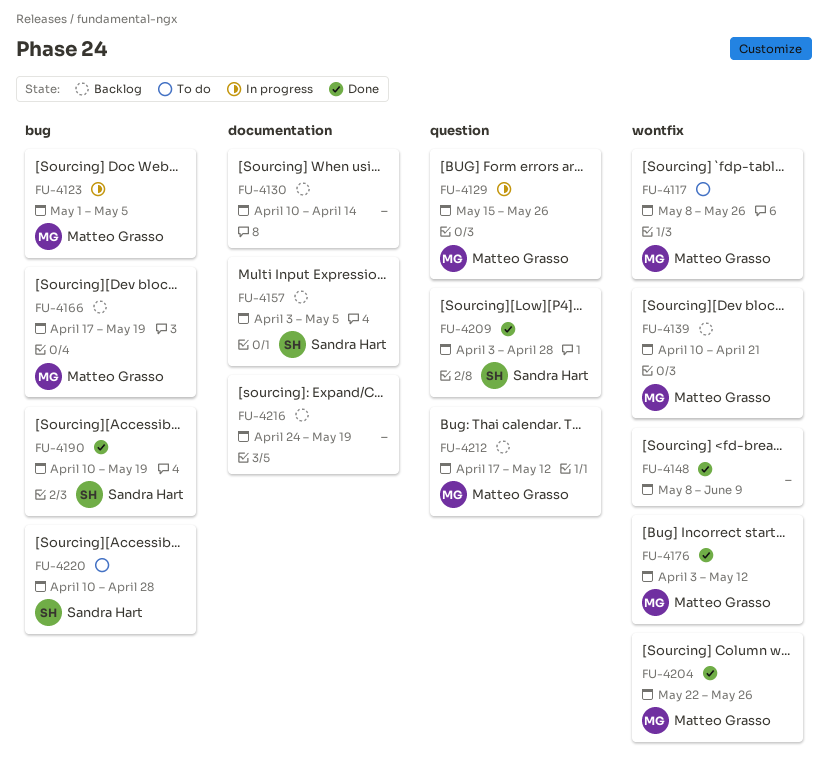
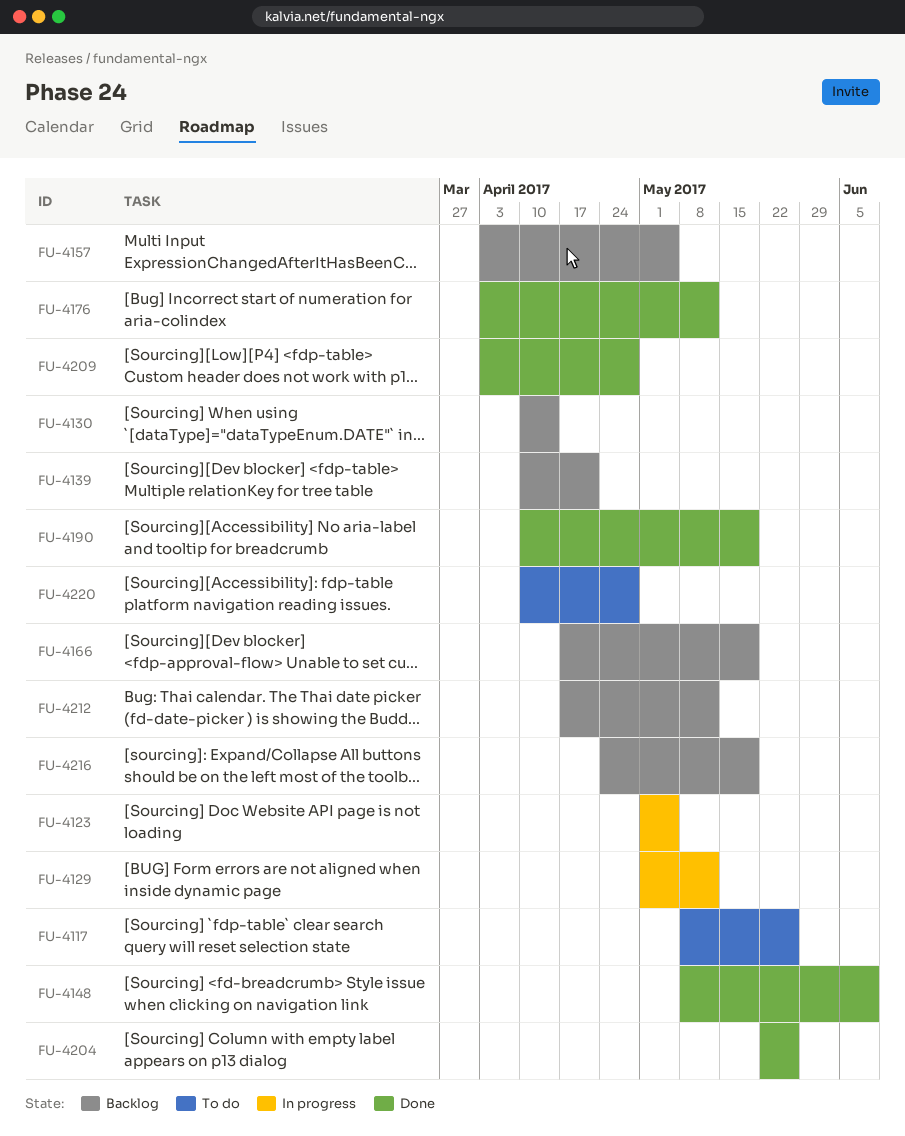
FU-4129, start: May 15 -> May 1
FU-4129, due: May 26 -> May 12

